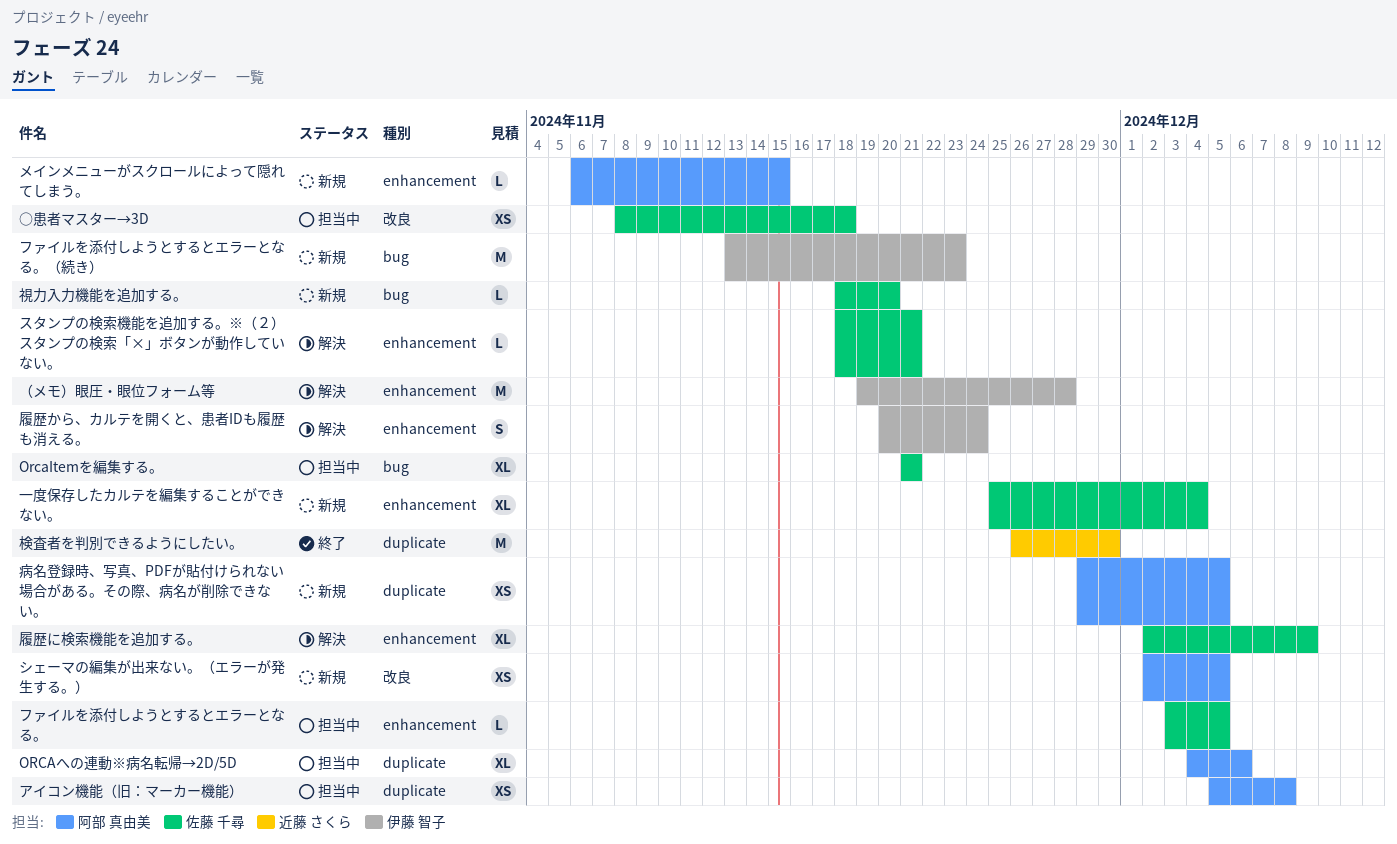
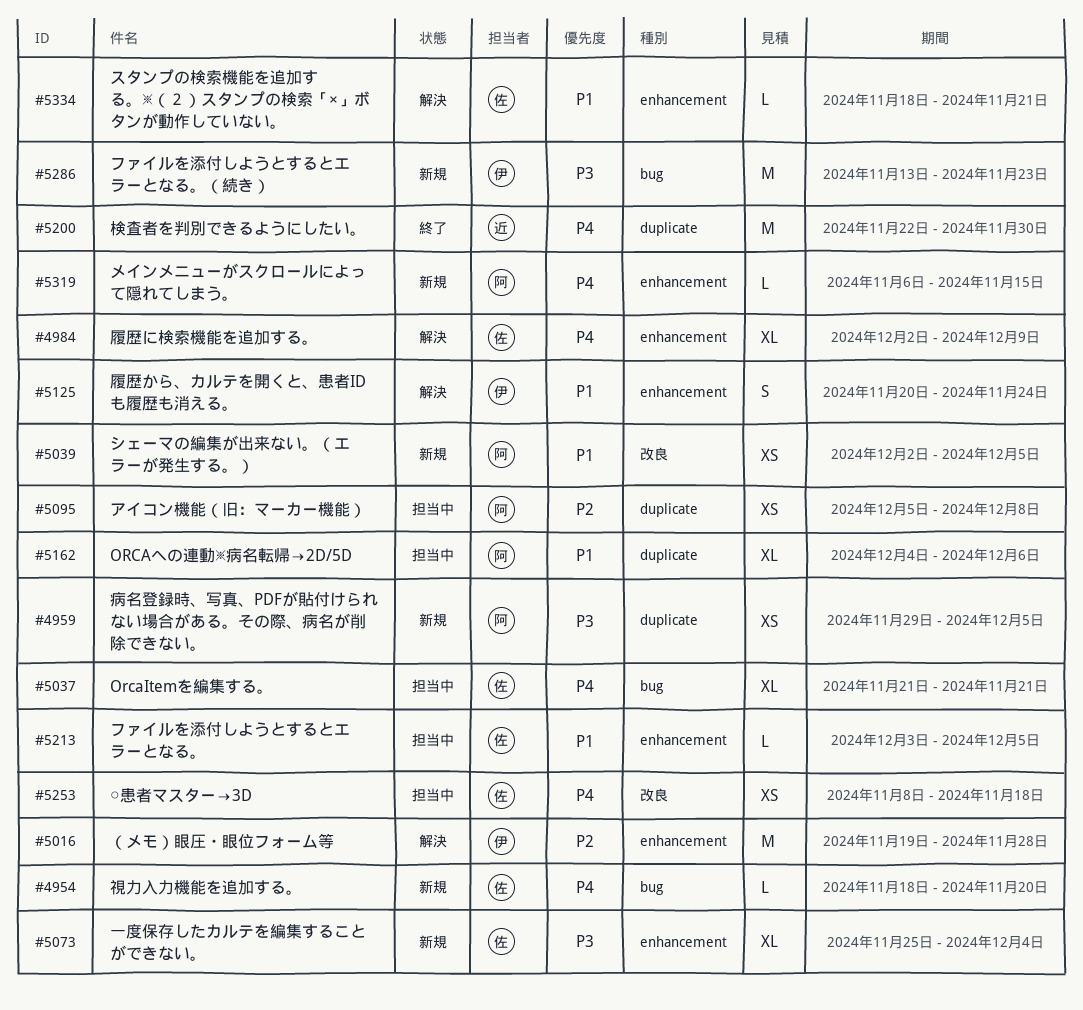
検査者を判別できるようにしたい。, start: Nov 26 -> Nov 22

